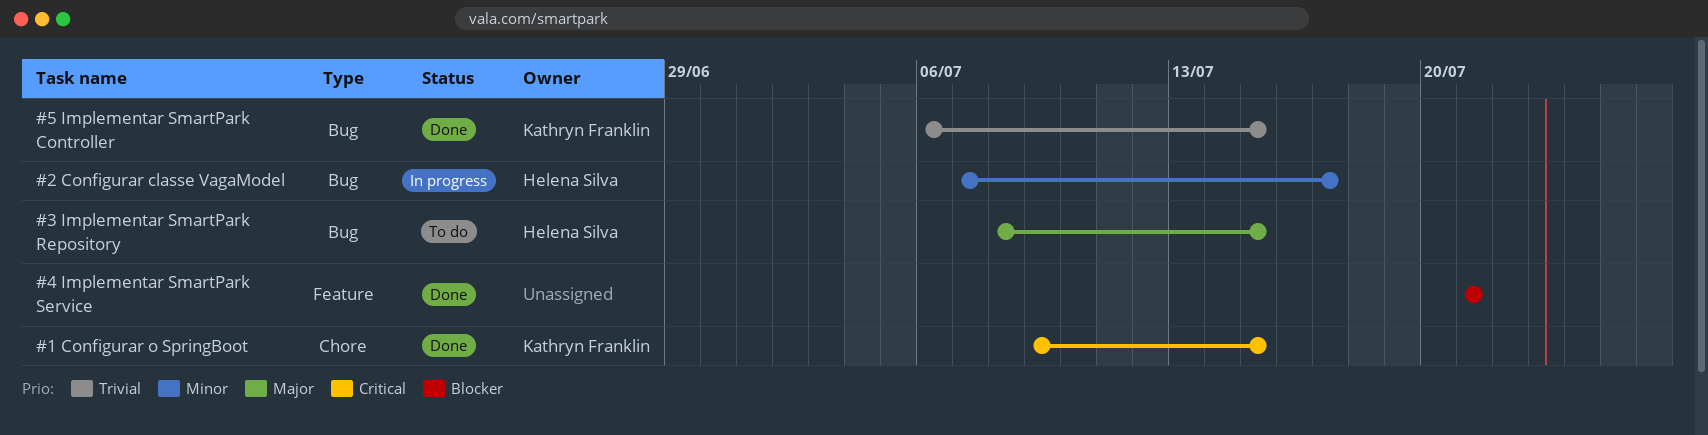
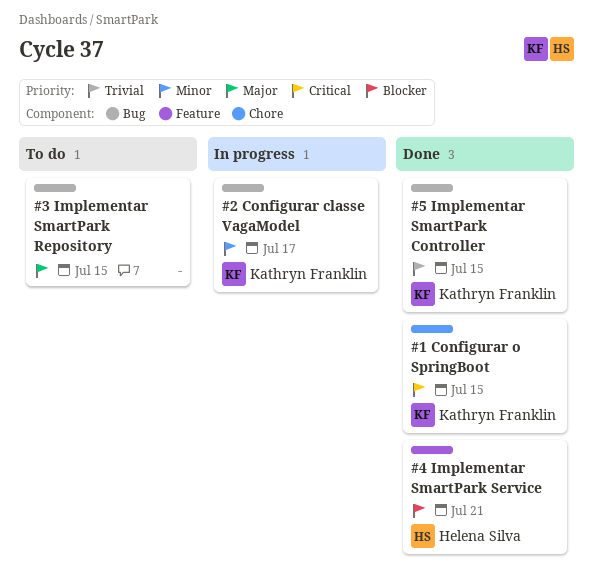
#2 Configurar classe VagaModel, owner: Helena Silva -> Kathryn Franklin
#3 Implementar SmartPark Repository, owner: Helena Silva -> none
#4 Implementar SmartPark Service, owner: none -> Helena Silva

